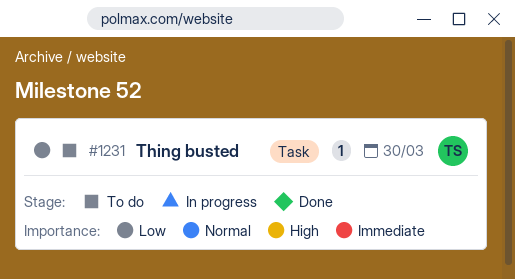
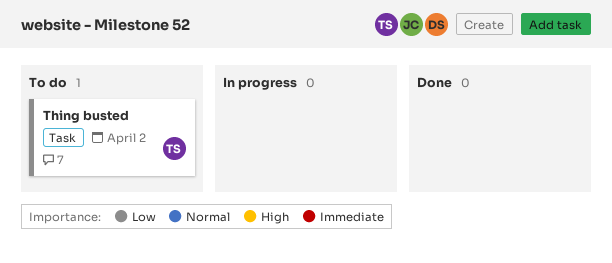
Thing busted, due: Mar 30 -> Apr 2

